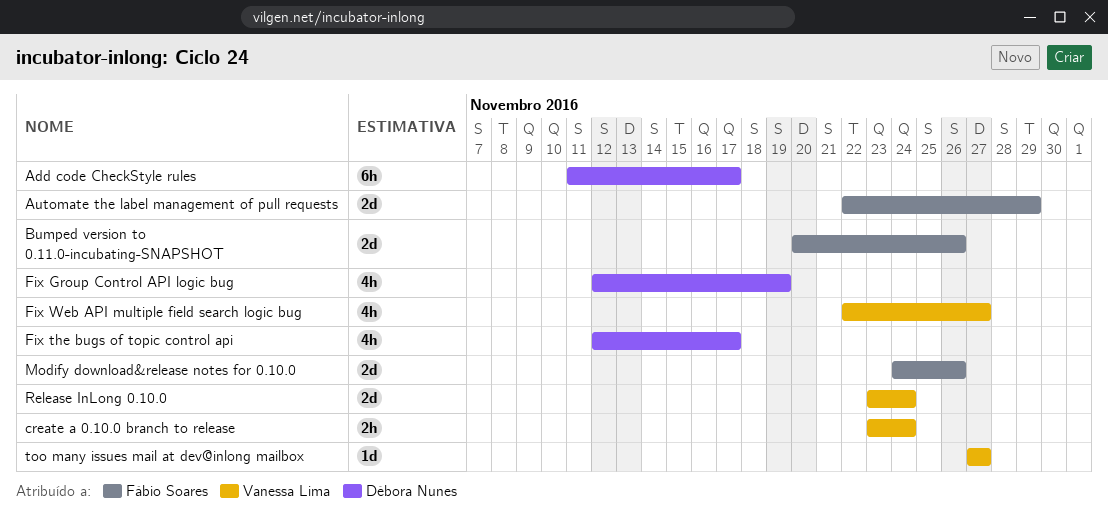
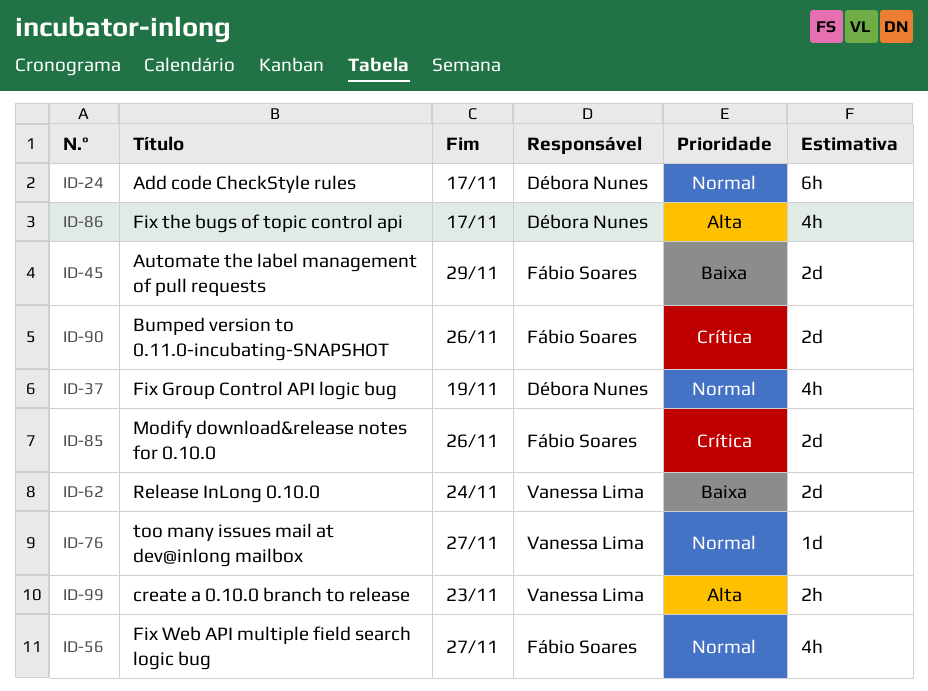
create a 0.10.0 branch to release, due: Nov 24 -> Nov 23
Fix Web API multiple field search logic bug, owner: Vanessa Lima -> Fábio Soares

